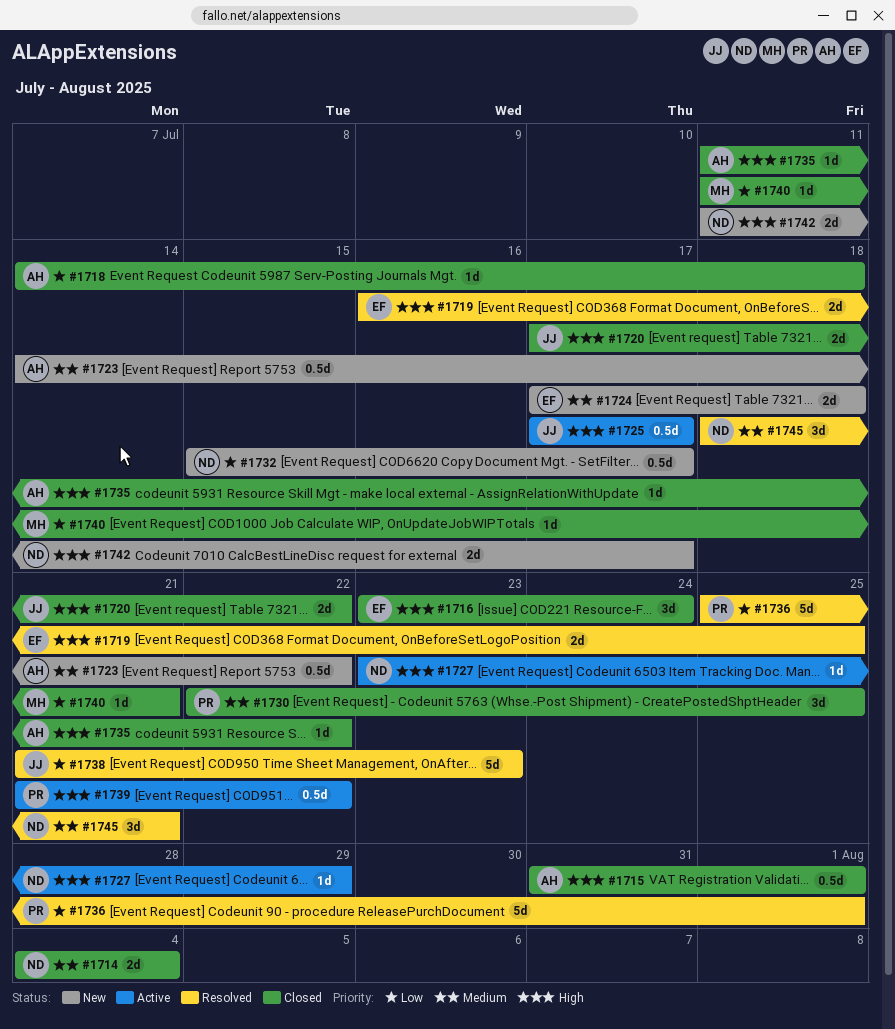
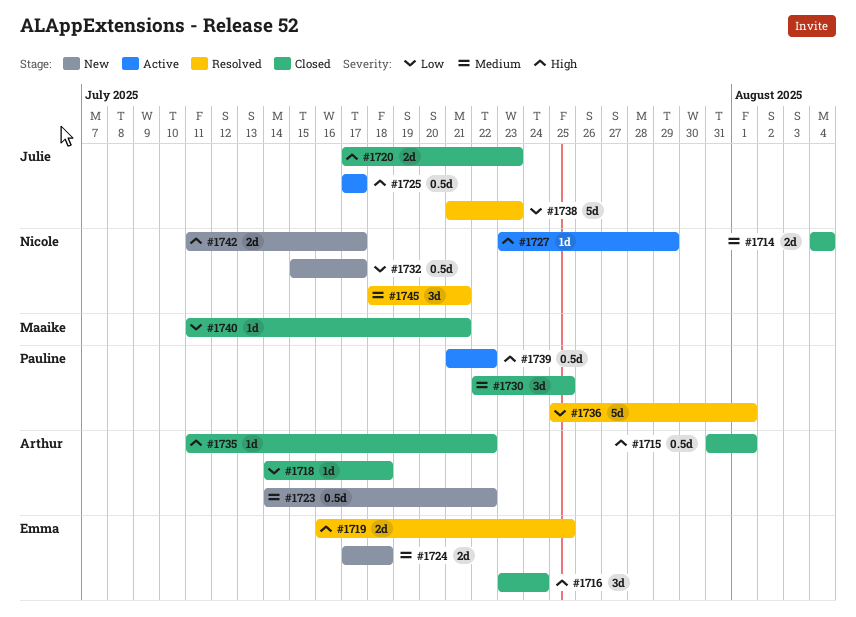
#1720, due: Jul 22 -> Jul 23

